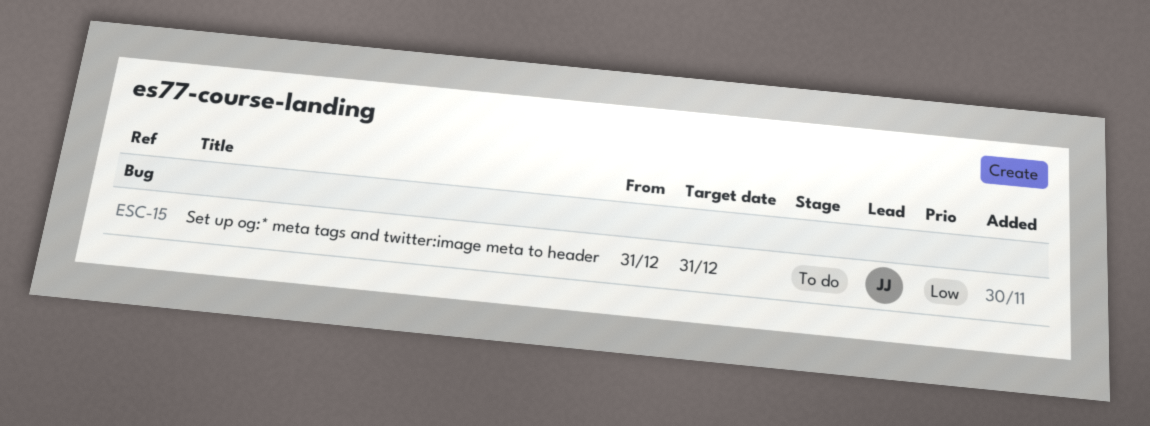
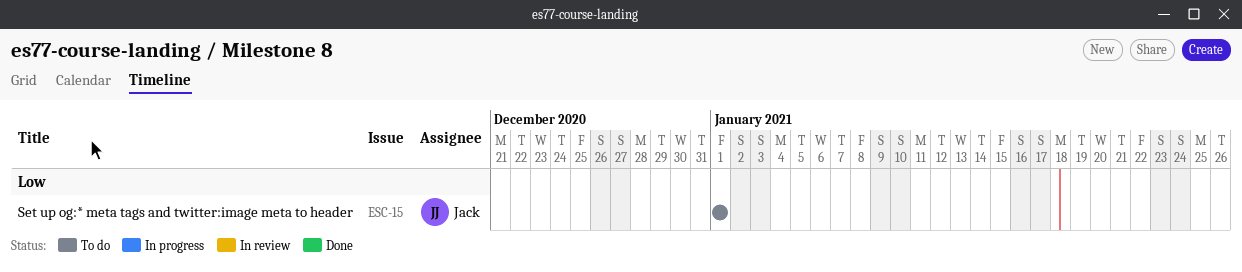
ESC-15, start: Dec 31 -> Jan 1
ESC-15, due: Dec 31 -> Jan 1

